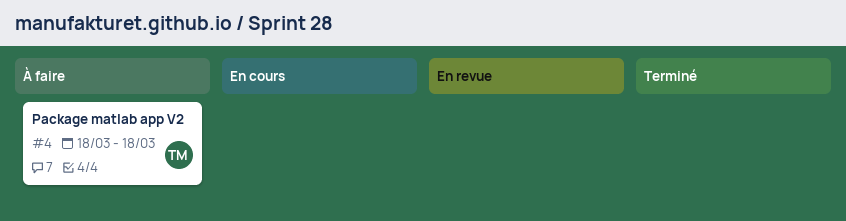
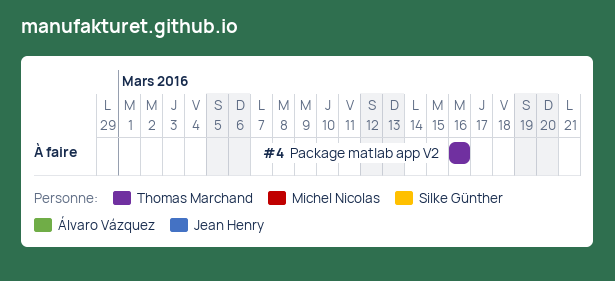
#4, start: Mar 18 -> Mar 16
#4, due: Mar 18 -> Mar 16

